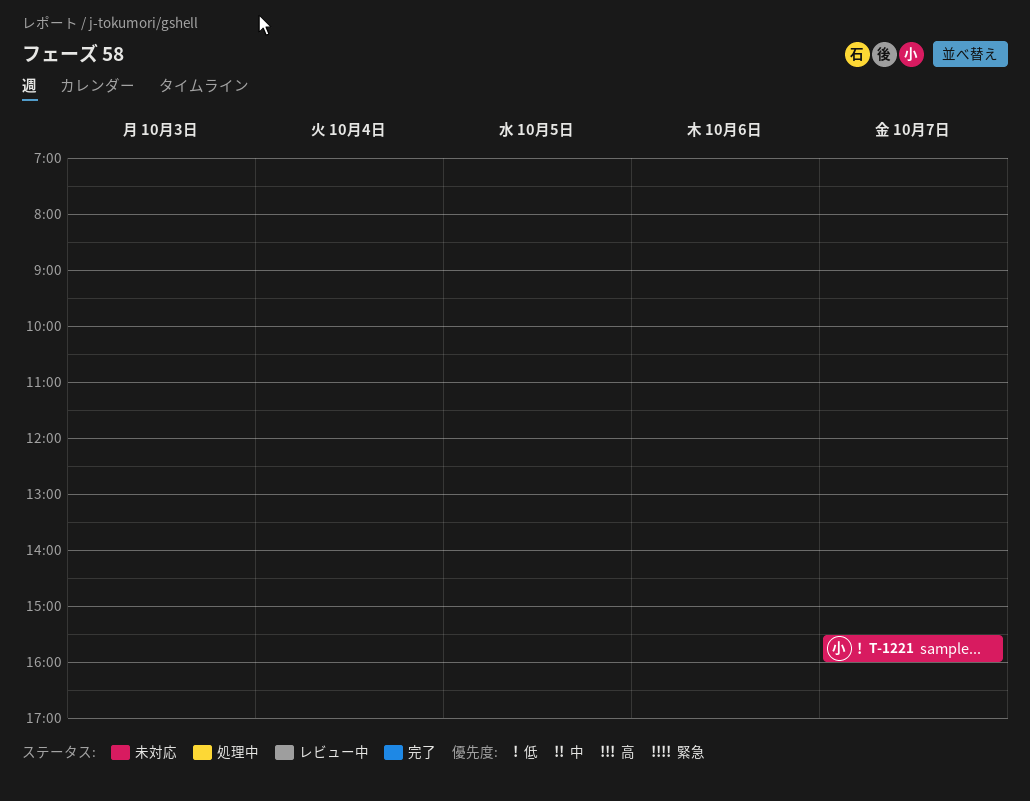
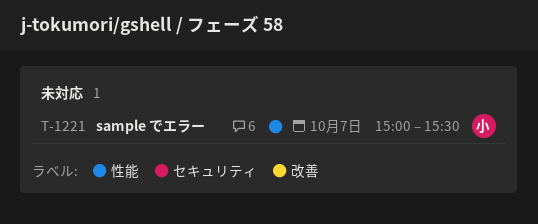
T-1221, begins: 15:30 -> 15:00
T-1221, ends: 16:00 -> 15:30

